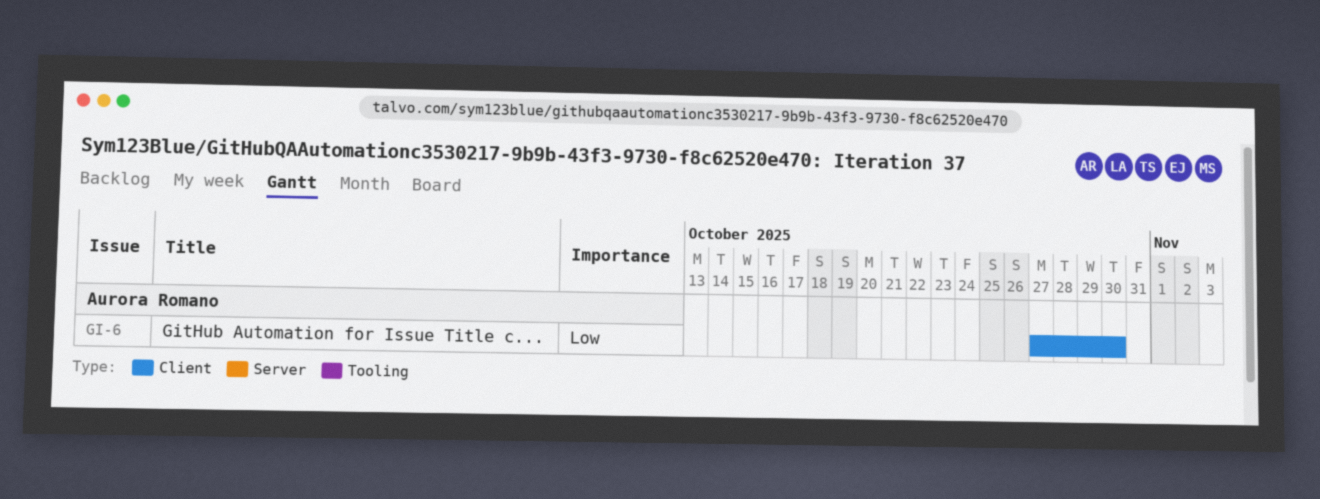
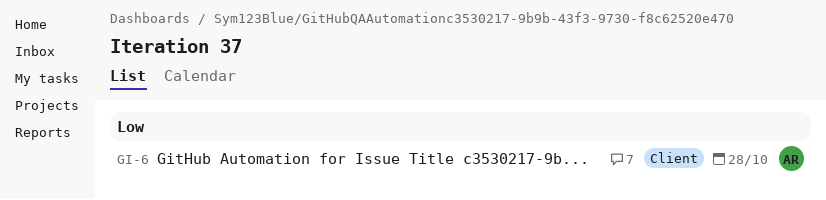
GI-6, due: Oct 30 -> Oct 28

